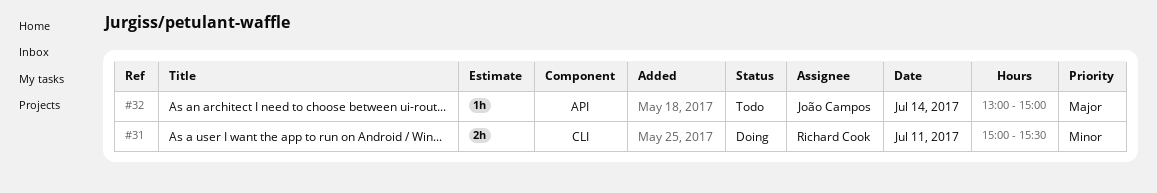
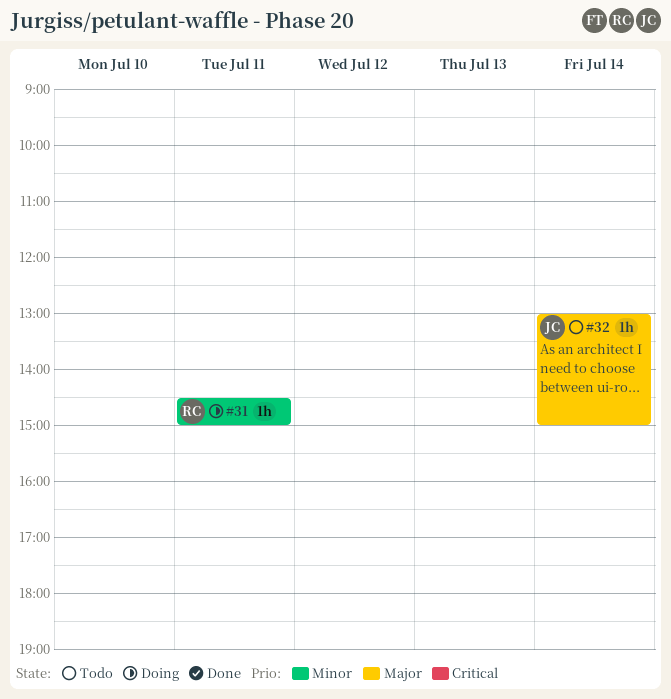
#31, estimate: 2h -> 1h
#31, begins: 15:00 -> 14:30
#31, ends: 15:30 -> 15:00

